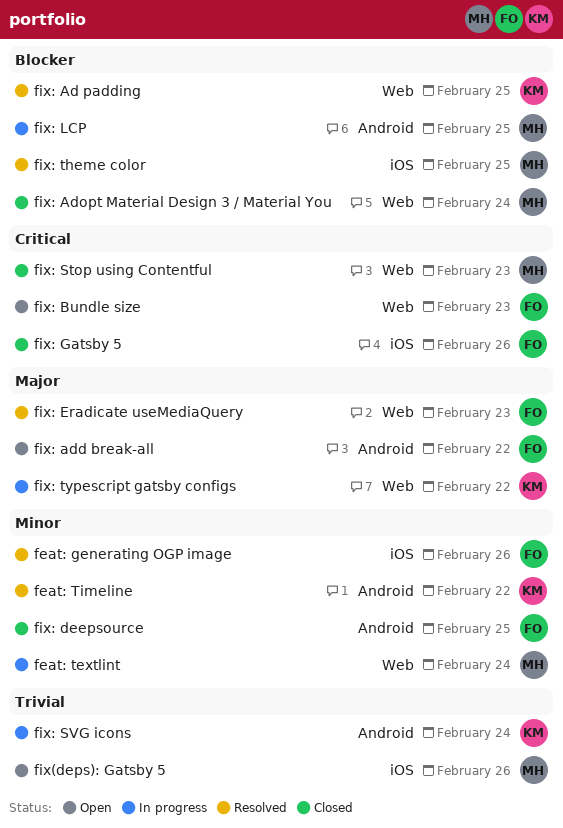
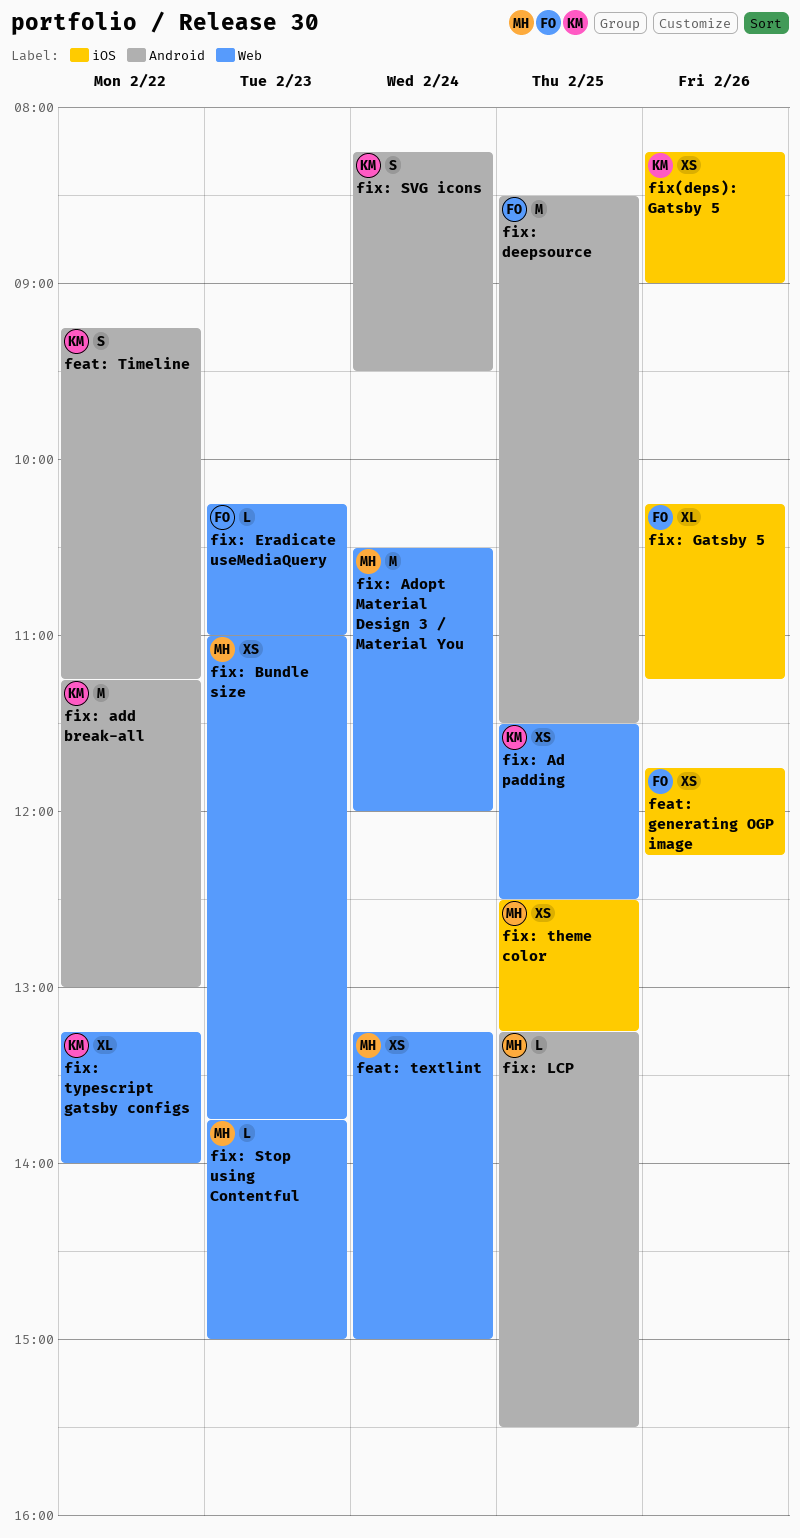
fix(deps): Gatsby 5, owner: MH -> KM
fix: add break-all, owner: FO -> KM
fix: Bundle size, owner: FO -> MH

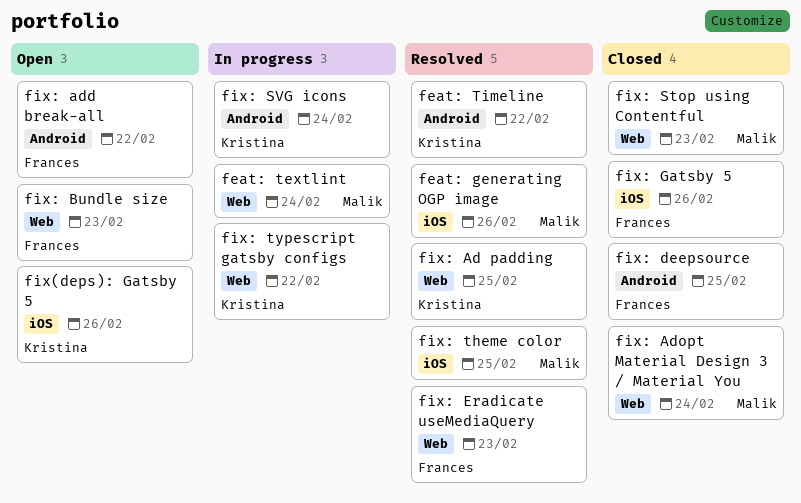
feat: generating OGP image, owner: Frances -> Malik
fix: add break-all, owner: Kristina -> Frances
fix: Bundle size, owner: Malik -> Frances
fix: LCP: present -> none

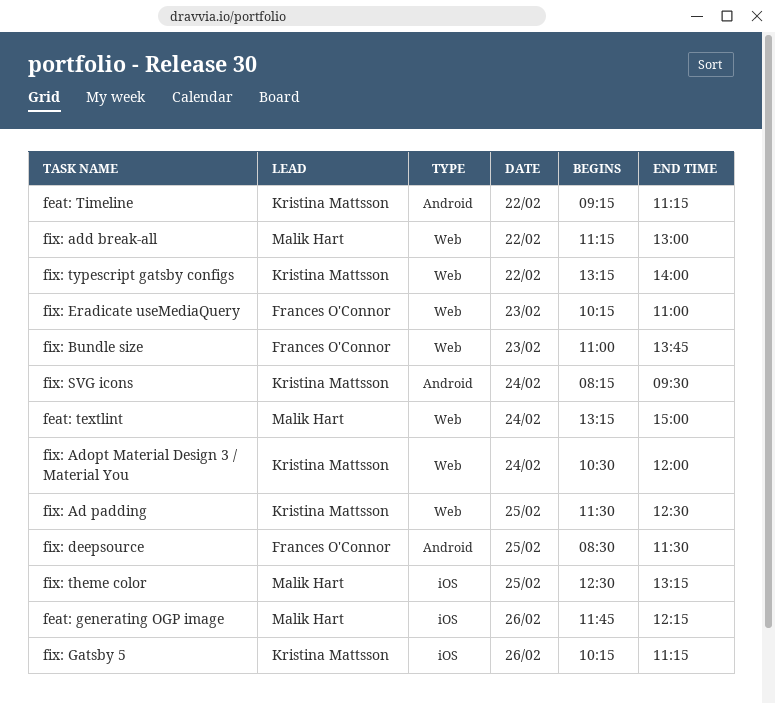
fix(deps): Gatsby 5: present -> none
fix: add break-all, owner: Frances O'Connor -> Malik Hart
fix: add break-all, label: Android -> Web
fix: Adopt Material Design 3 / Material You, owner: Malik Hart -> Kristina Mattsson
fix: Gatsby 5, owner: Frances O'Connor -> Kristina Mattsson
fix: Stop using Contentful: present -> none

